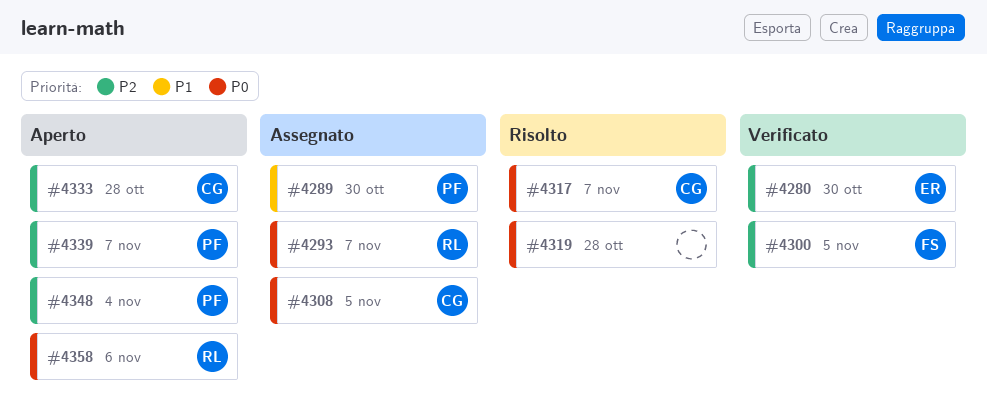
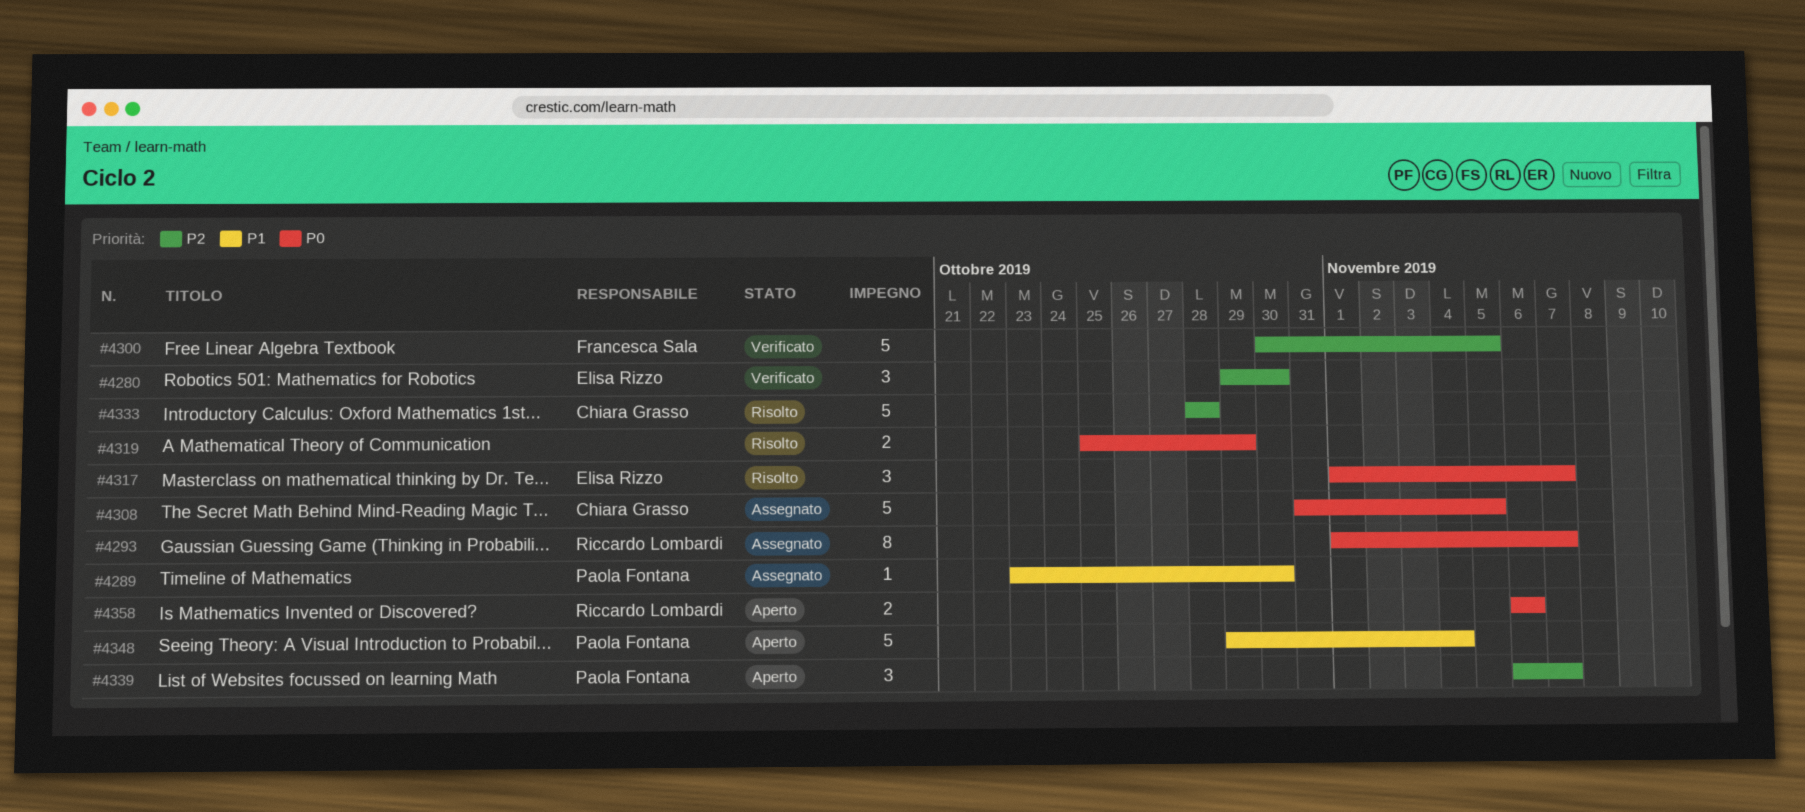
#4317, owner: Chiara Grasso -> Elisa Rizzo
#4319, due: Oct 28 -> Oct 29
#4333, status: Aperto -> Risolto
#4348, priority: P2 -> P1

